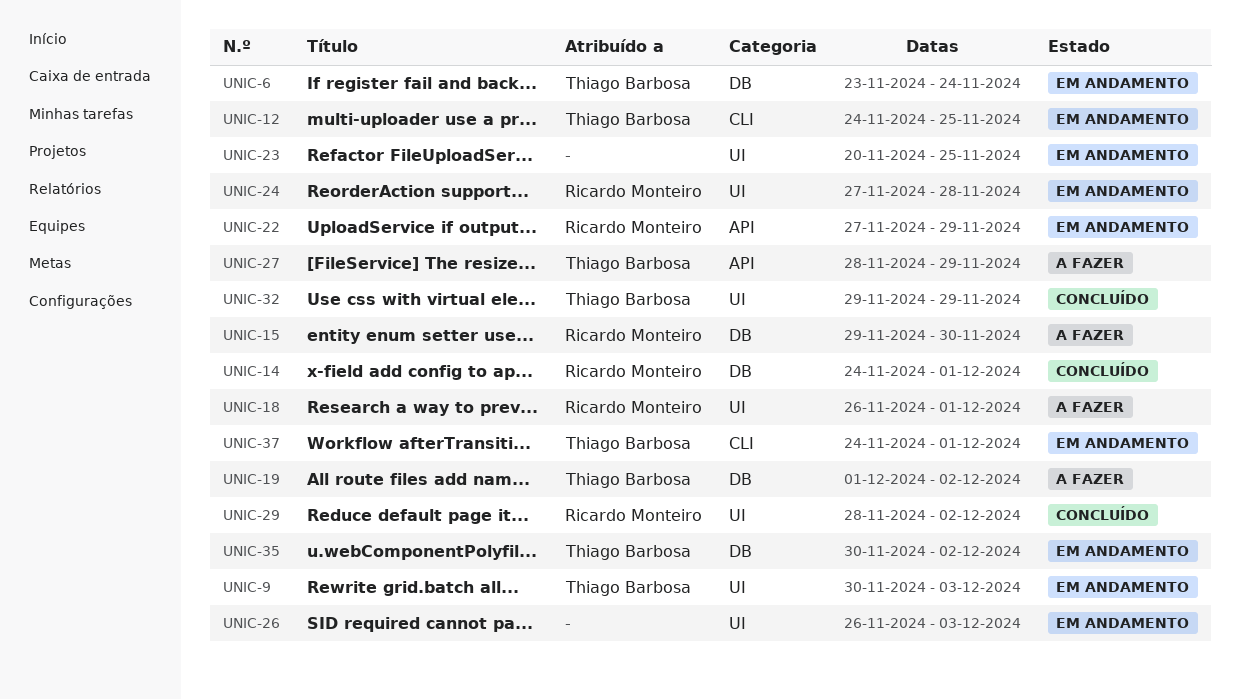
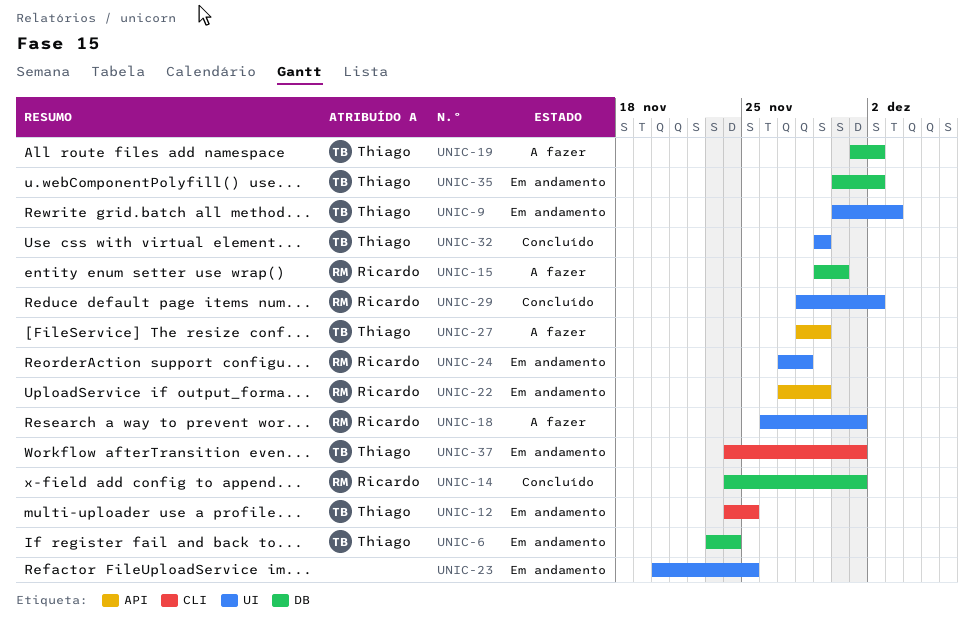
UNIC-26: present -> none

